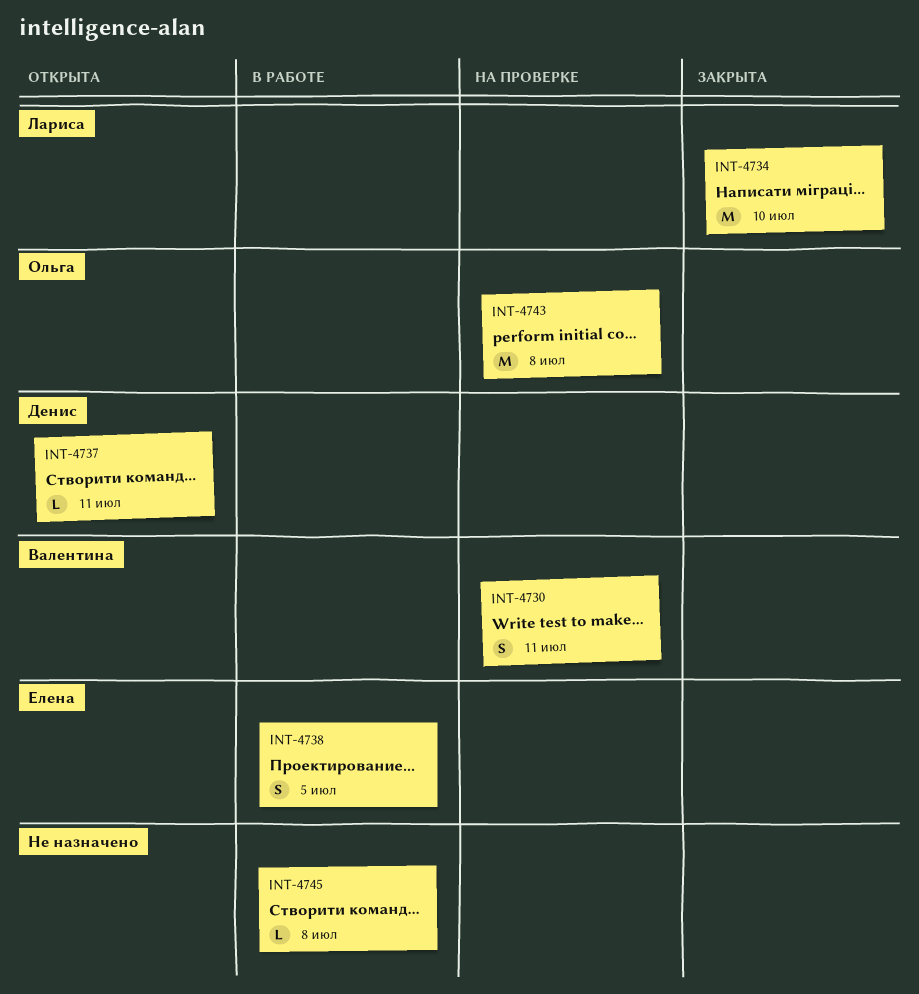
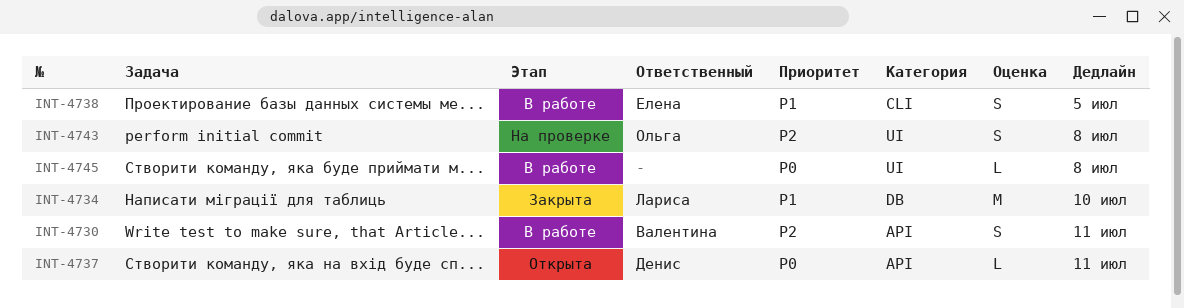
INT-4730, status: На проверке -> В работе
INT-4743, estimate: M -> S

